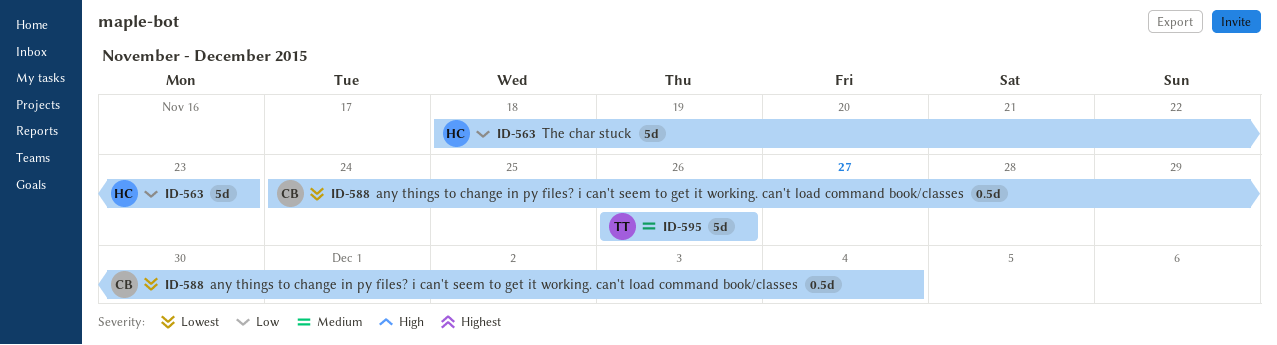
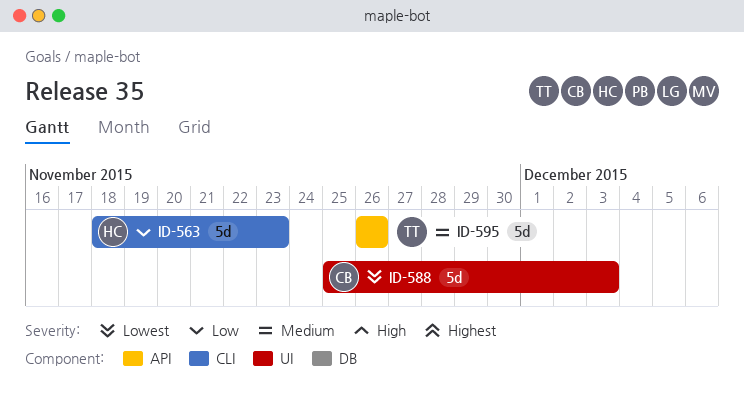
ID-588, estimate: 0.5d -> 5d
ID-588, start: Nov 24 -> Nov 25
ID-588, due: Dec 4 -> Dec 3

